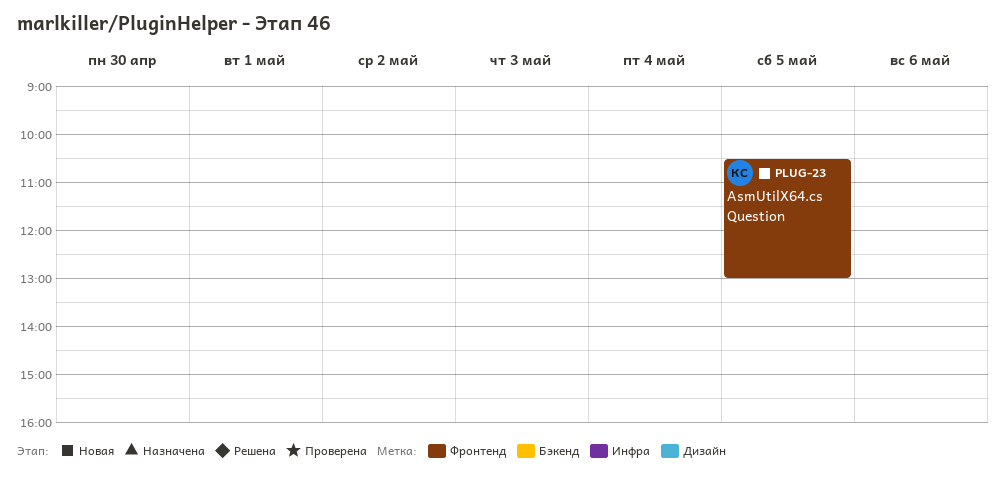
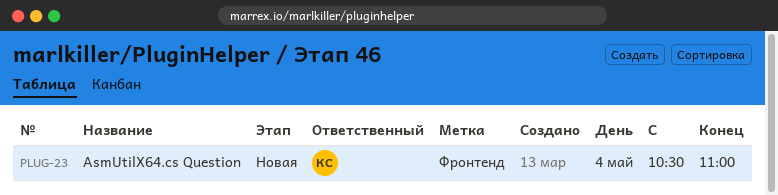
PLUG-23, day: May 5 -> May 4
PLUG-23, ends: 13:00 -> 11:00

